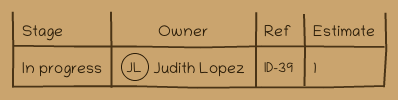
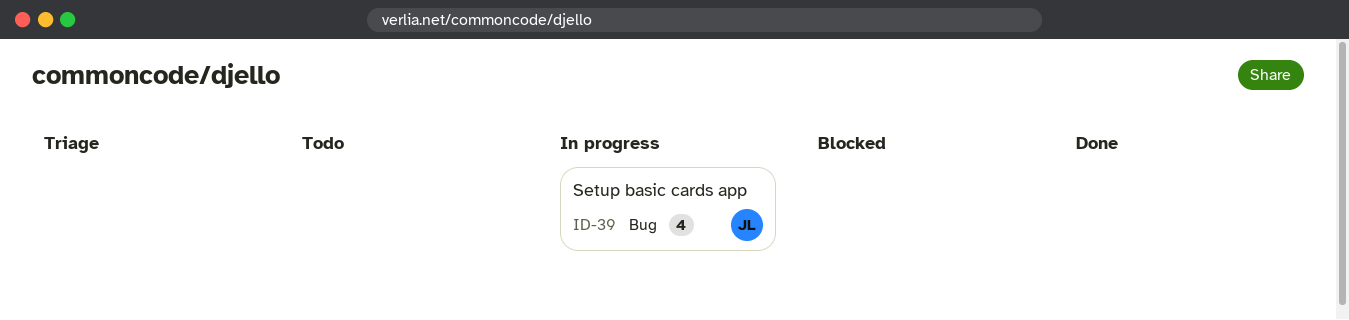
ID-39, estimate: 1 -> 4

